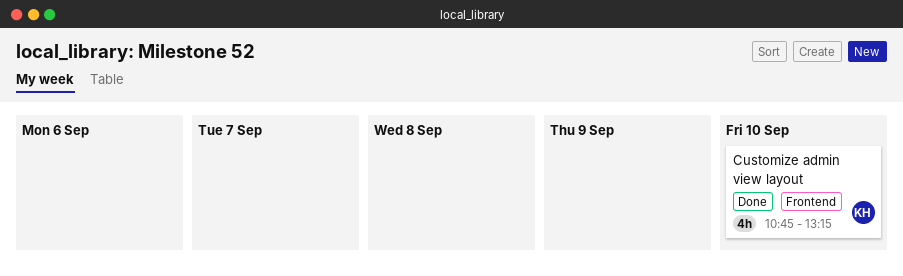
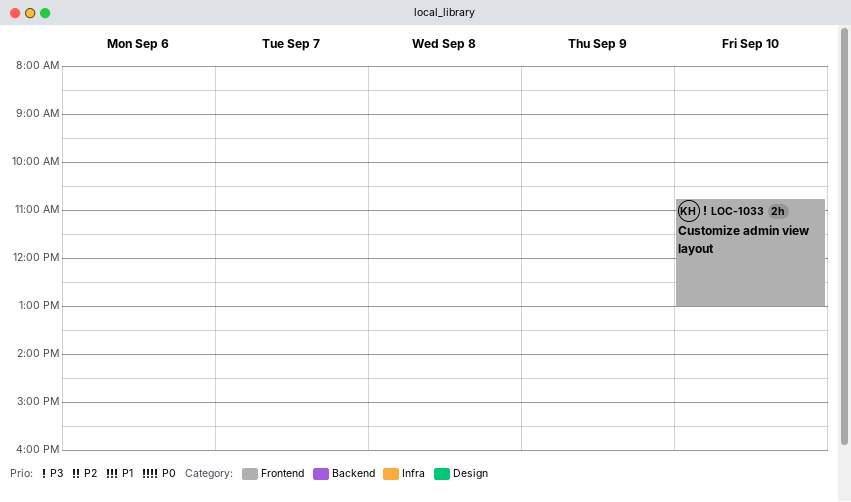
Customize admin view layout, estimate: 4h -> 2h
Customize admin view layout, ends: 13:15 -> 13:00

